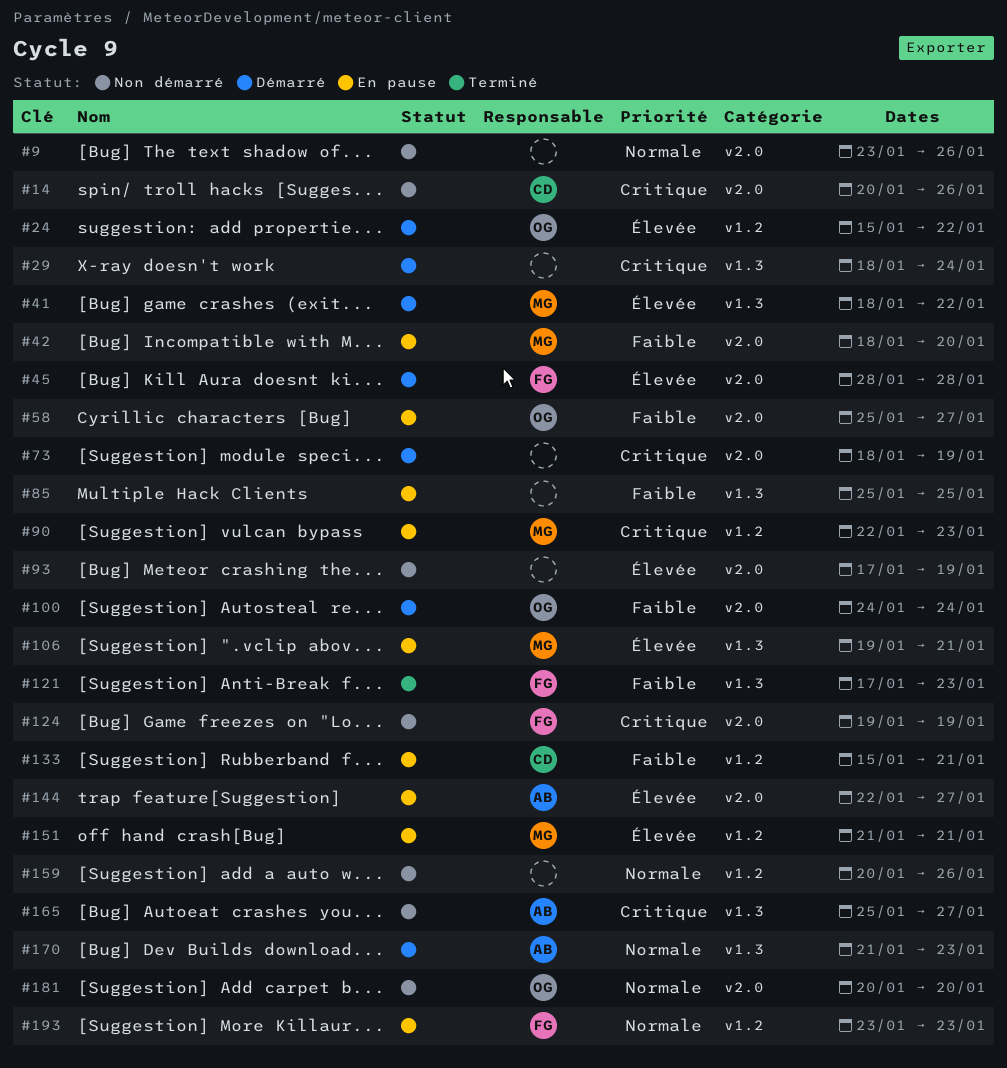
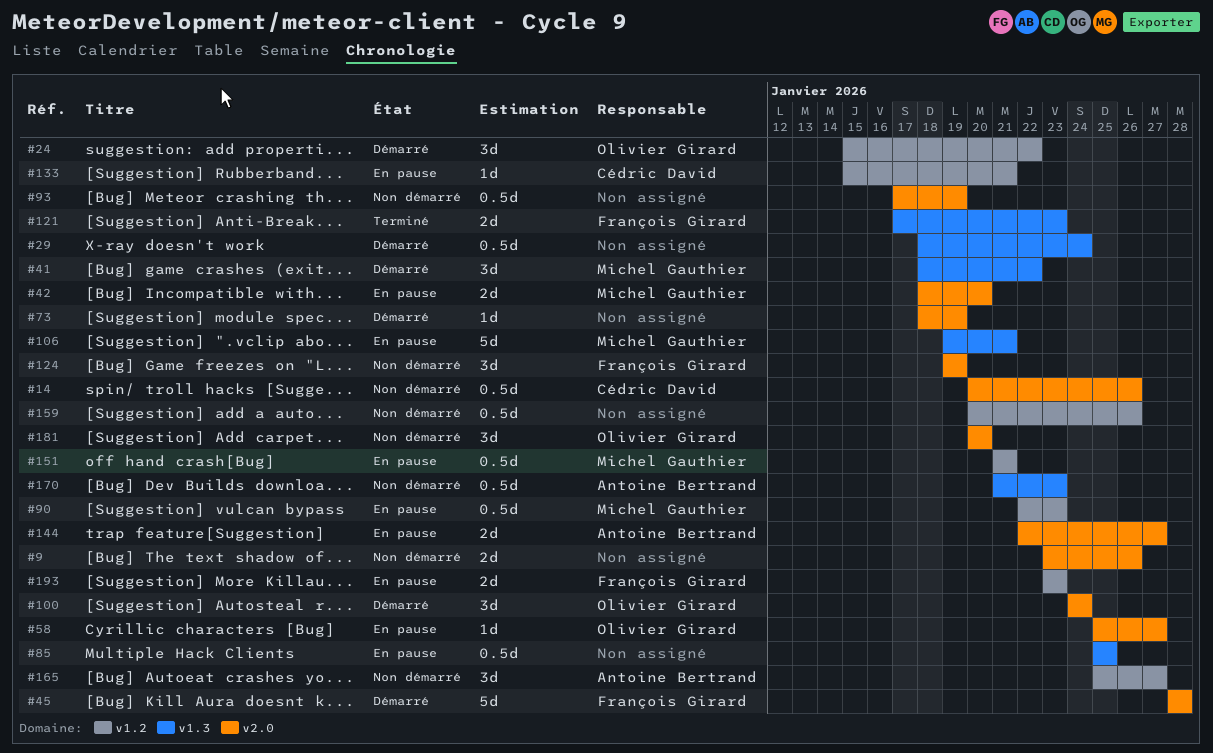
#165, label: v1.3 -> v1.2
#170, status: Démarré -> Non démarré

